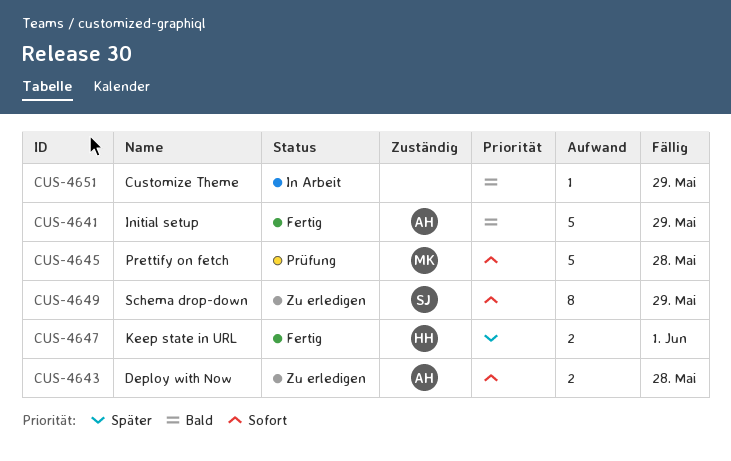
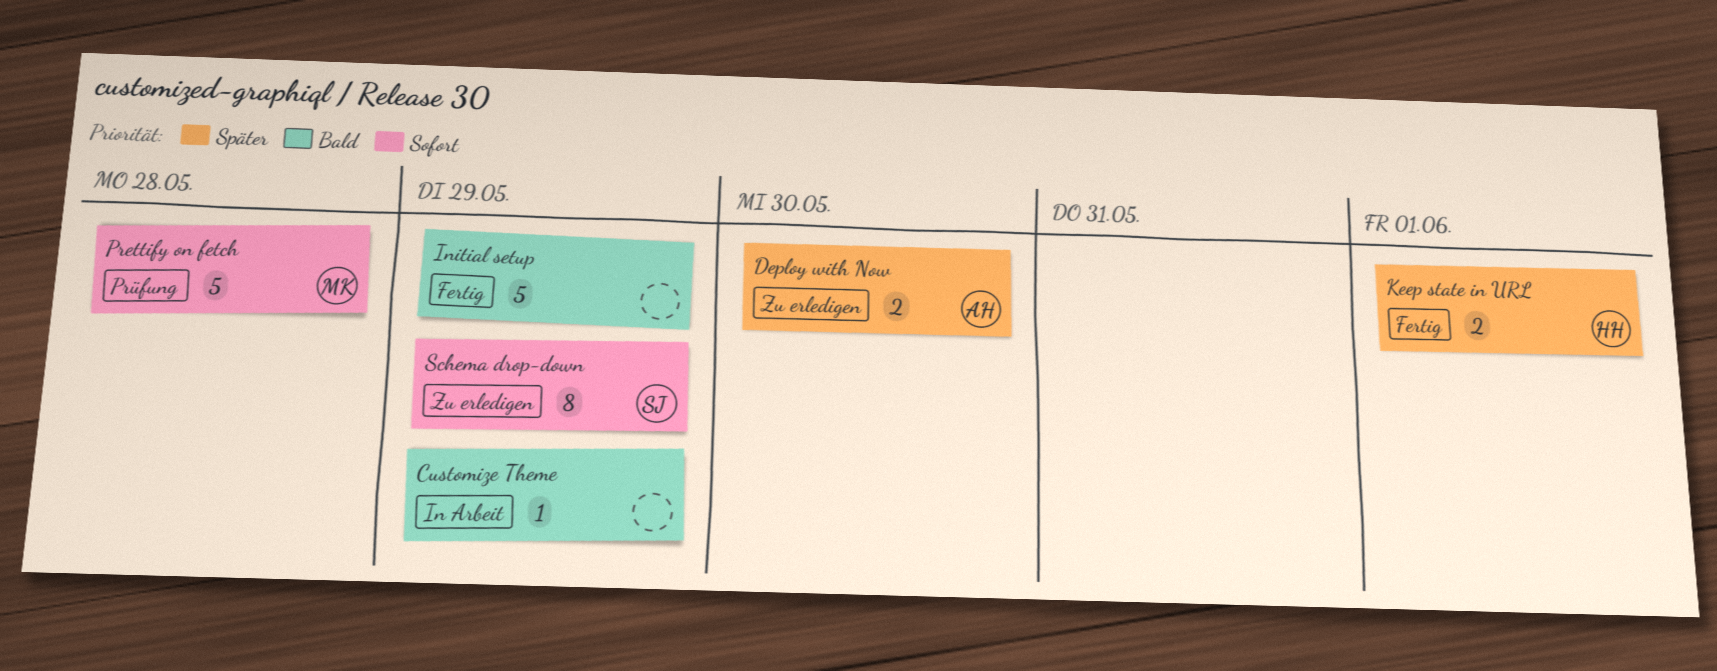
Deploy with Now, priority: Sofort -> Später
Deploy with Now, due: May 28 -> May 30
Initial setup, owner: AH -> none

